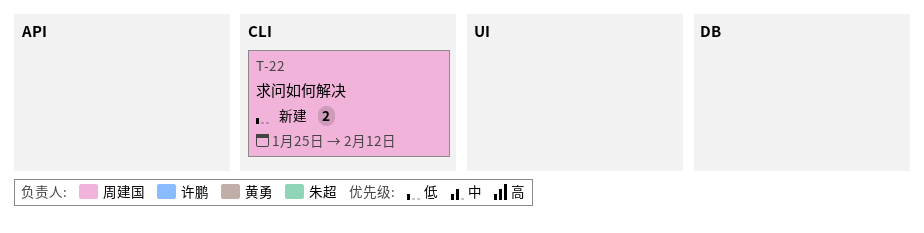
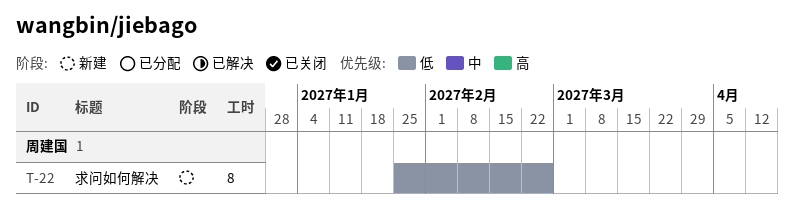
T-22, estimate: 2 -> 8
T-22, due: Feb 12 -> Feb 26

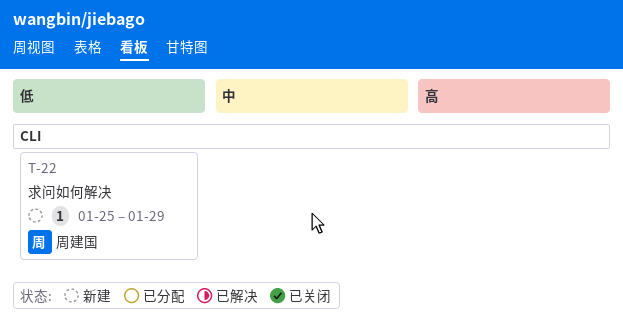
T-22, estimate: 8 -> 1
T-22, due: Feb 26 -> Jan 29

